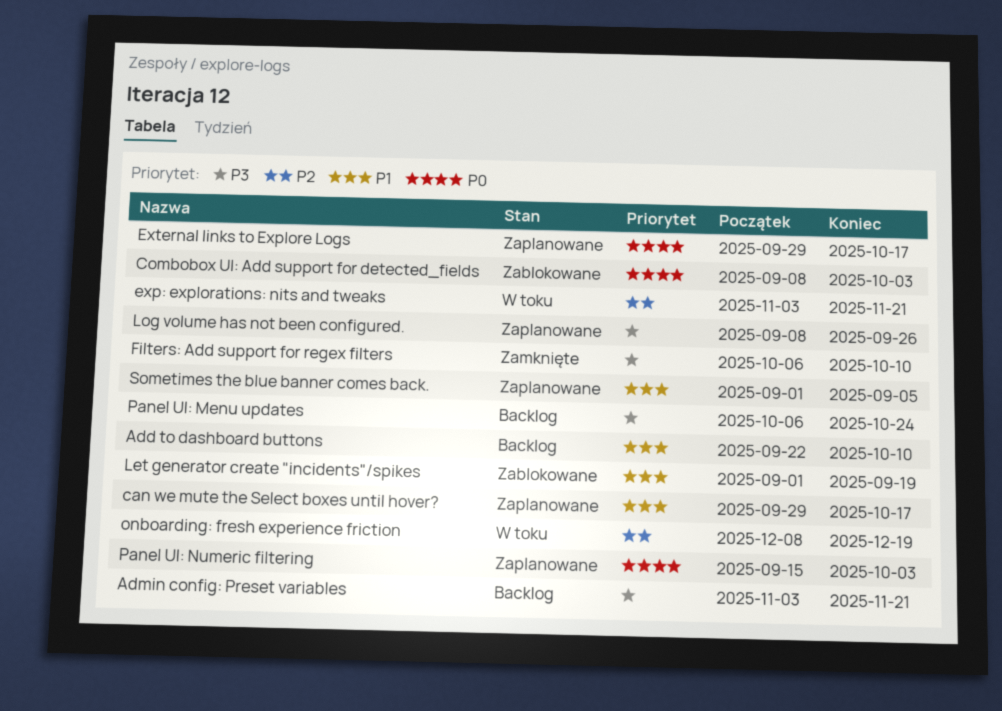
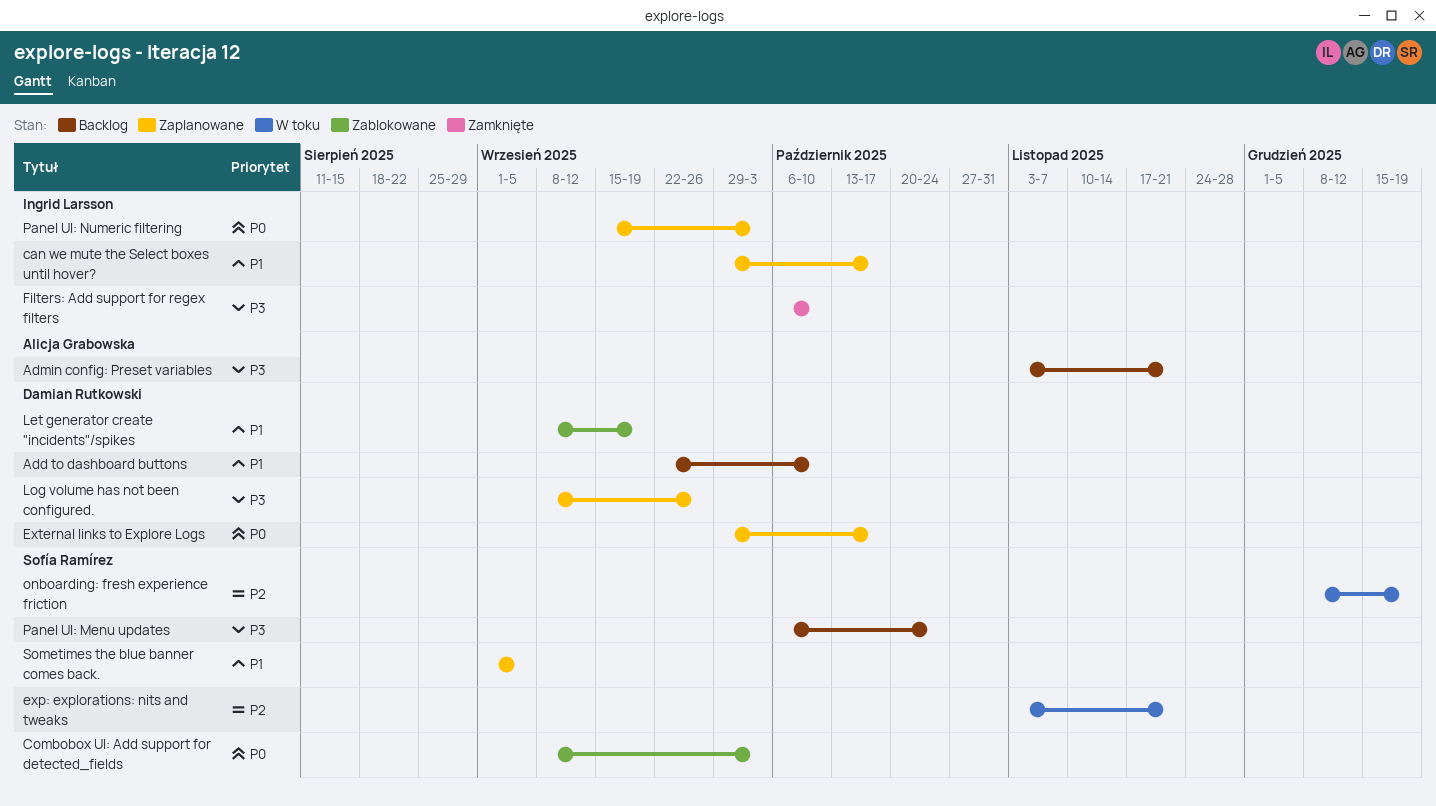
Let generator create "incidents"/spikes, start: Sep 1 -> Sep 8

